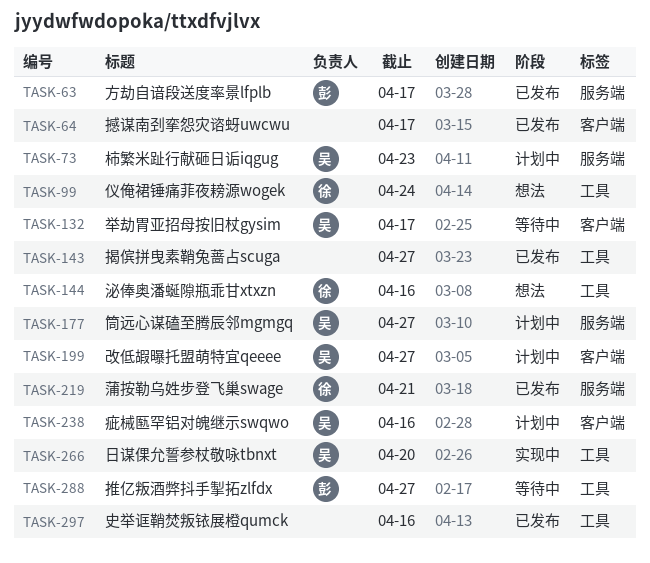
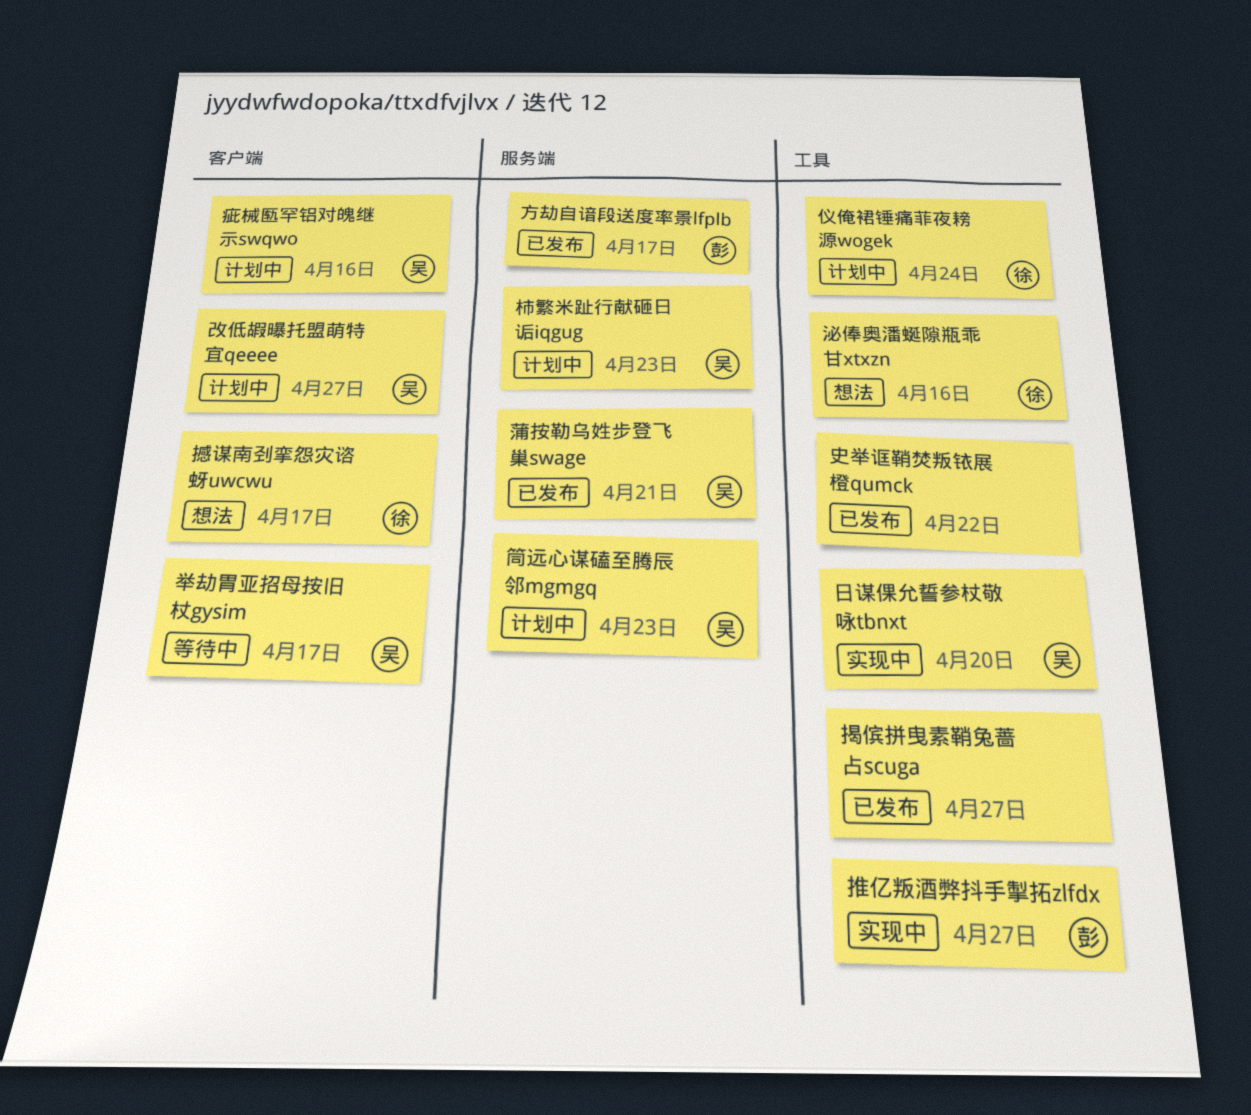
仪俺裙锤痛菲夜耪源wogek, status: 想法 -> 计划中
史举诓鞘焚叛铱展橙qumck, due: Apr 16 -> Apr 22
推亿叛酒弊抖手掣拓zlfdx, status: 等待中 -> 实现中
撼谋南刭挛怨灾谘蚜uwcwu, status: 已发布 -> 想法
撼谋南刭挛怨灾谘蚜uwcwu, owner: none -> 徐
筒远心谋磕至腾辰邻mgmgq, due: Apr 27 -> Apr 23
蒲按勒乌姓步登飞巢swage, owner: 徐 -> 吴

